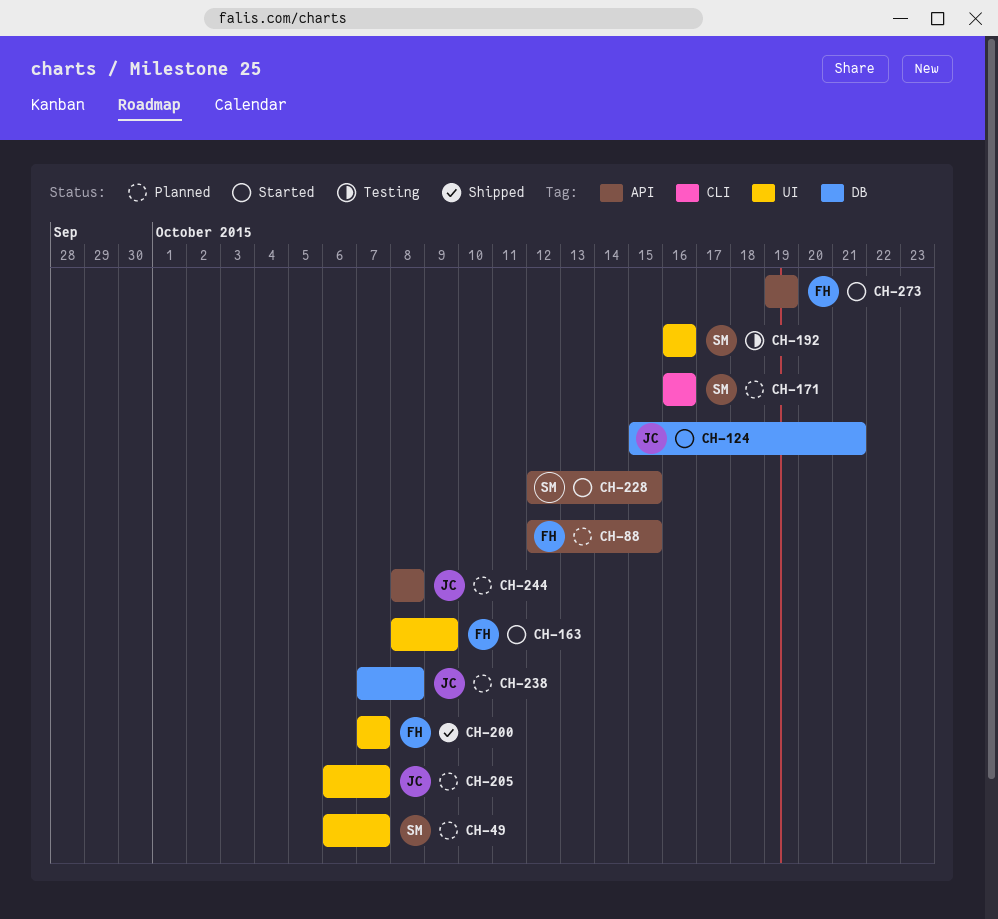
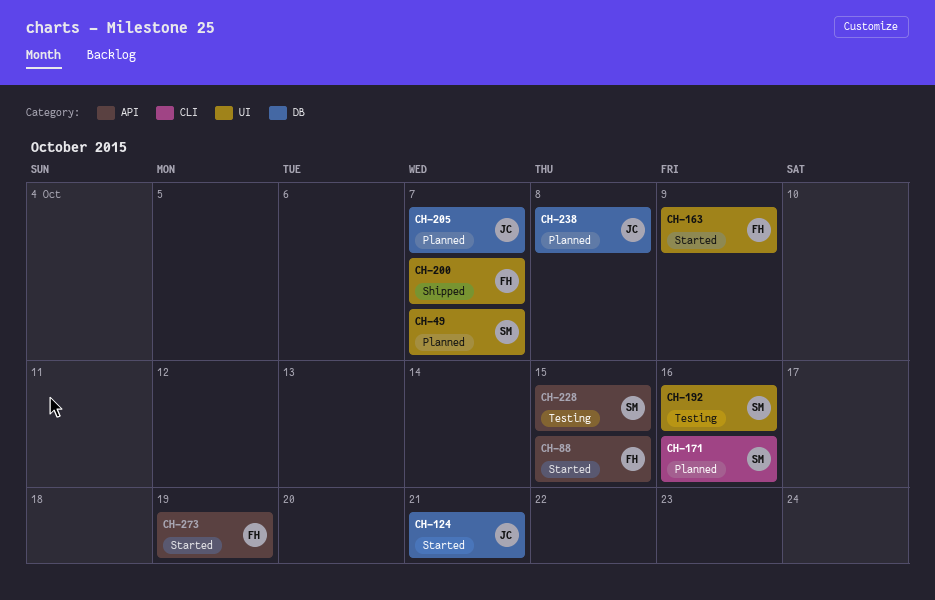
CH-88, status: Planned -> Started
CH-205, label: UI -> DB
CH-228, status: Started -> Testing
CH-244: present -> none

